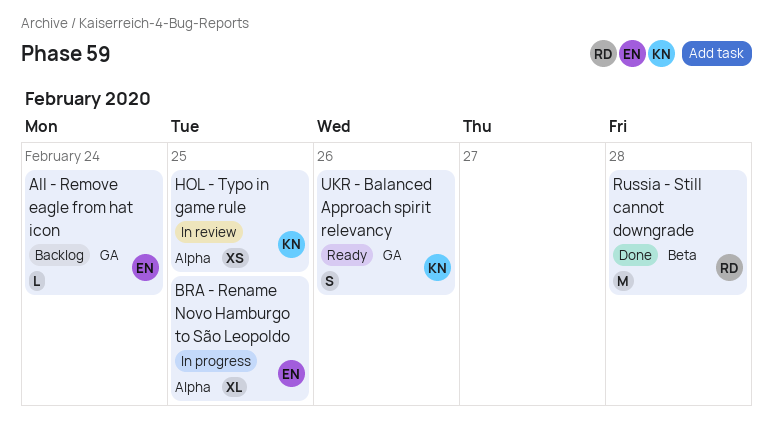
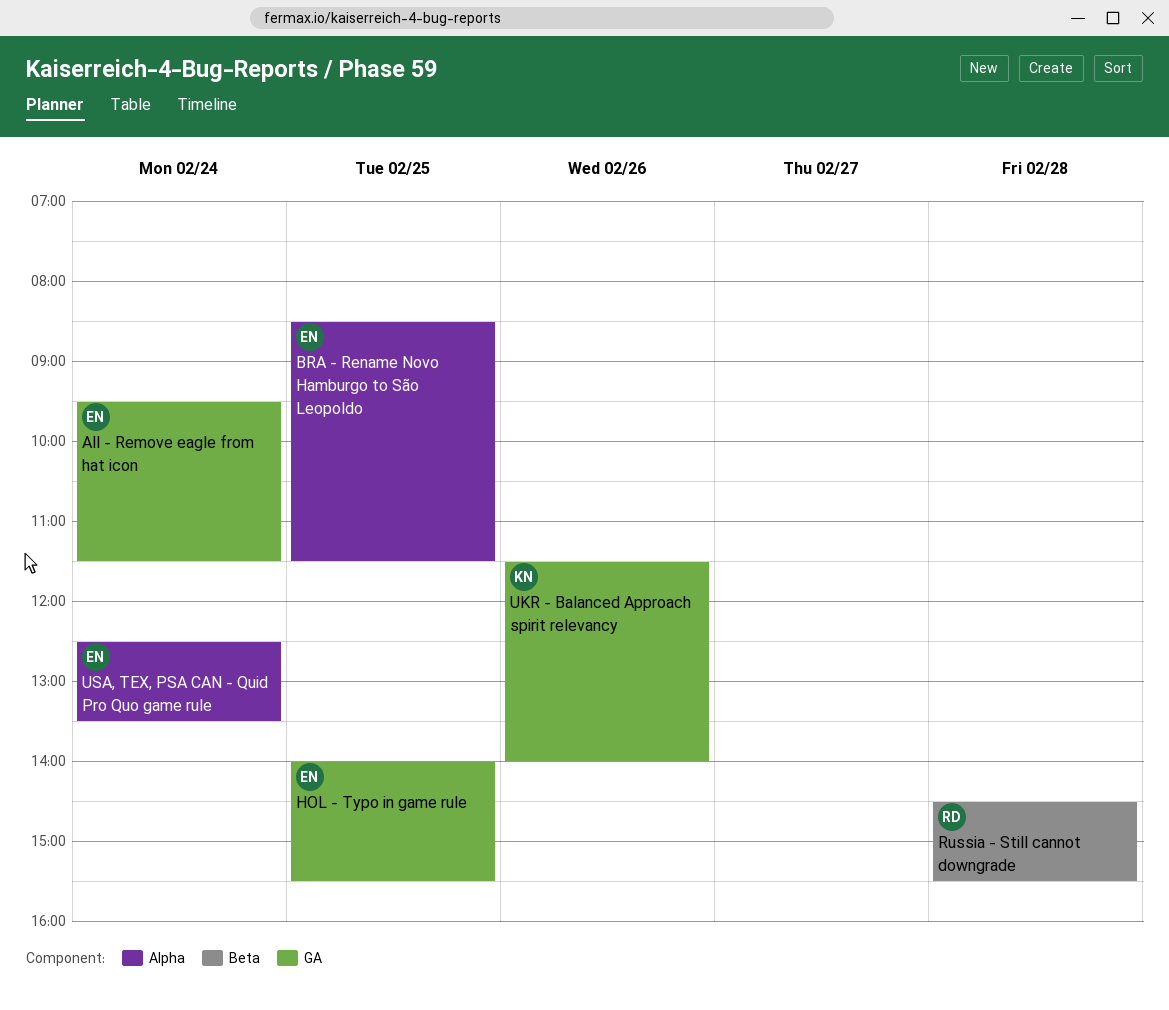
HOL - Typo in game rule, owner: KN -> EN
HOL - Typo in game rule, label: Alpha -> GA
USA, TEX, PSA CAN - Quid Pro Quo game rule: none -> present

